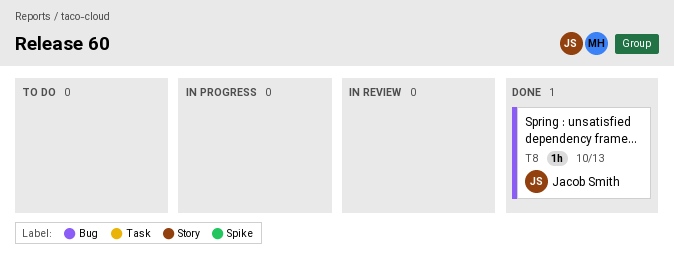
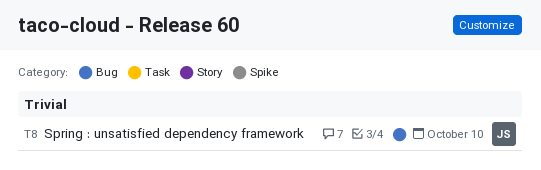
T8, due: Oct 13 -> Oct 10

